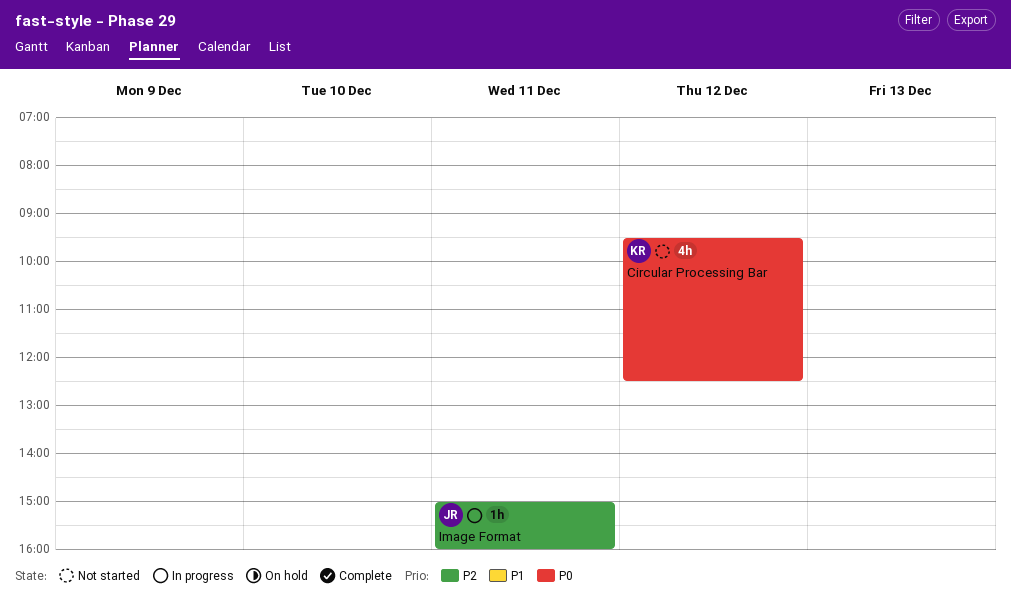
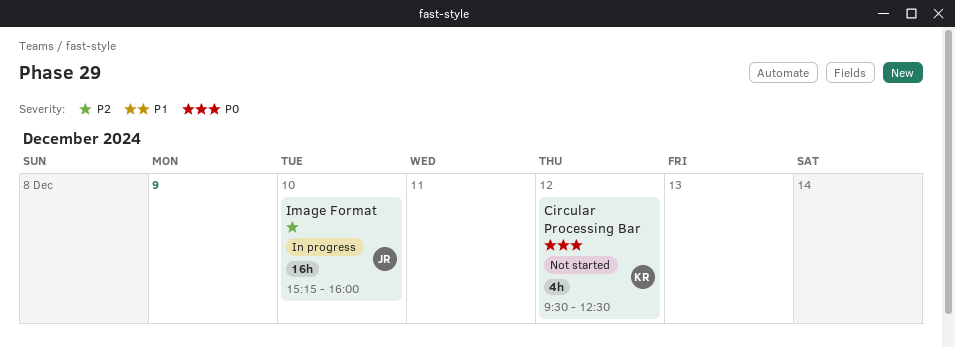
Image Format, estimate: 1h -> 16h
Image Format, day: Dec 11 -> Dec 10
Image Format, begins: 15:00 -> 15:15

